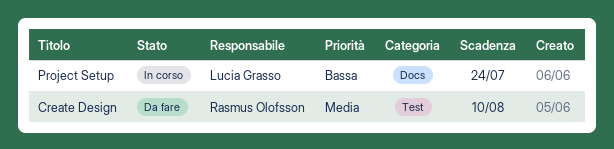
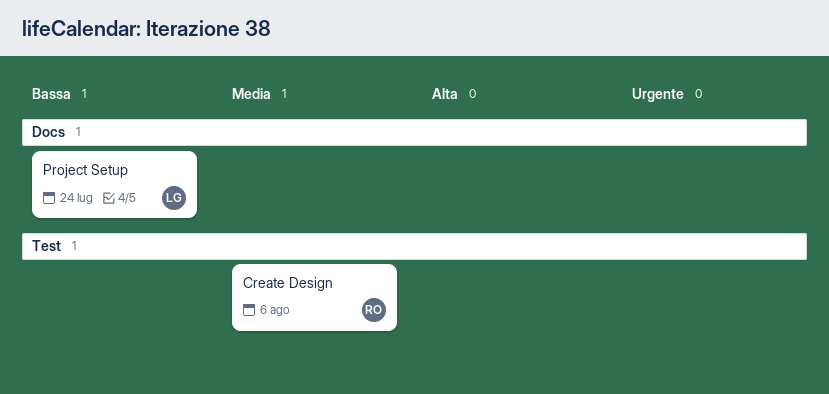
Create Design, due: Aug 10 -> Aug 6

